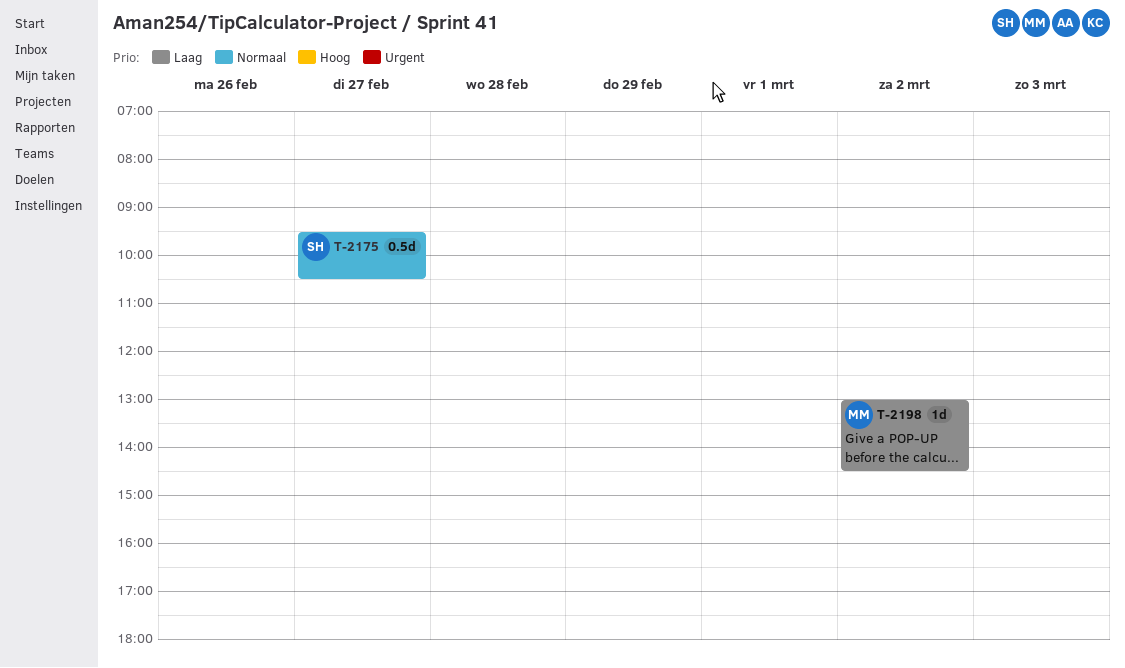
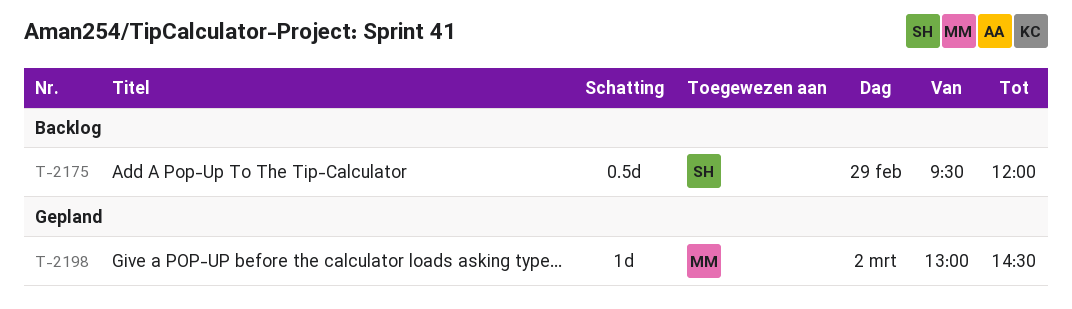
T-2175, day: Feb 27 -> Feb 29
T-2175, ends: 10:30 -> 12:00

